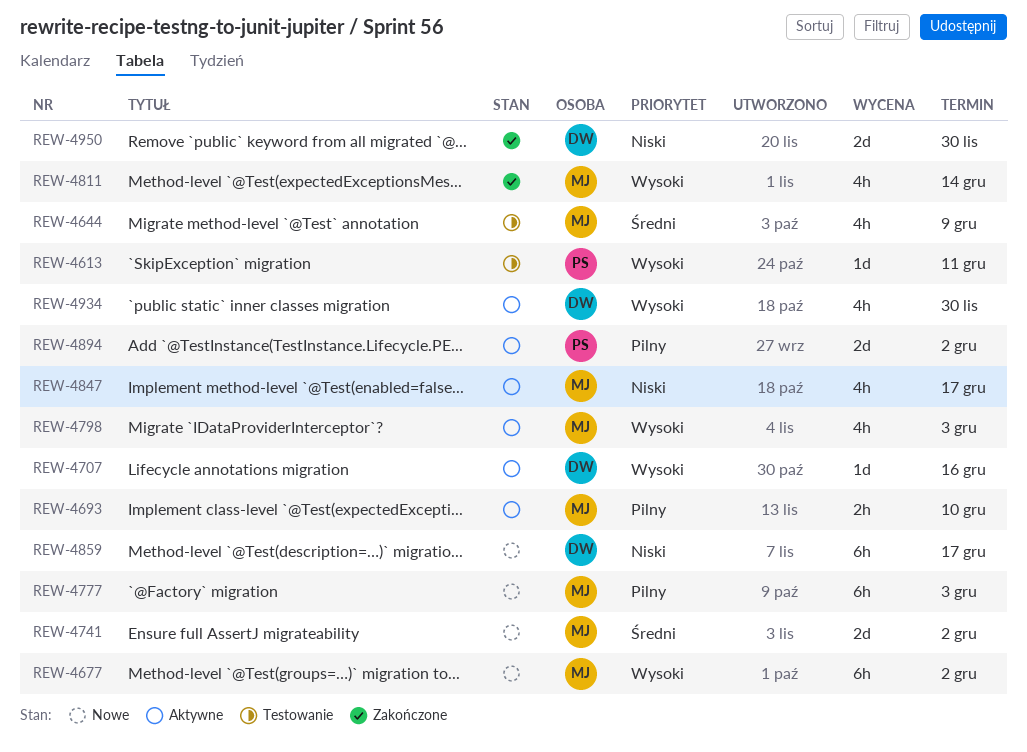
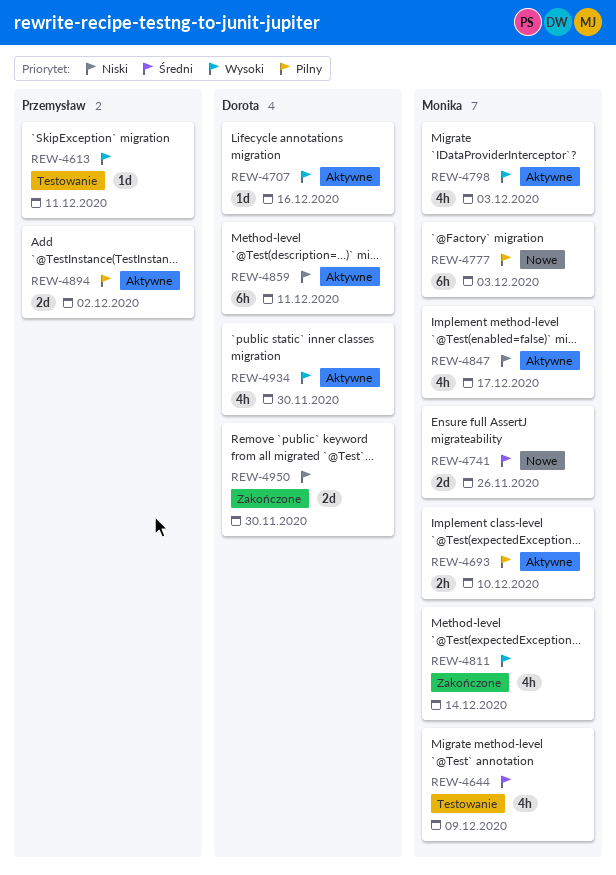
REW-4677: present -> none
REW-4741, due: Dec 2 -> Nov 26
REW-4859, status: Nowe -> Aktywne
REW-4859, due: Dec 17 -> Dec 11

